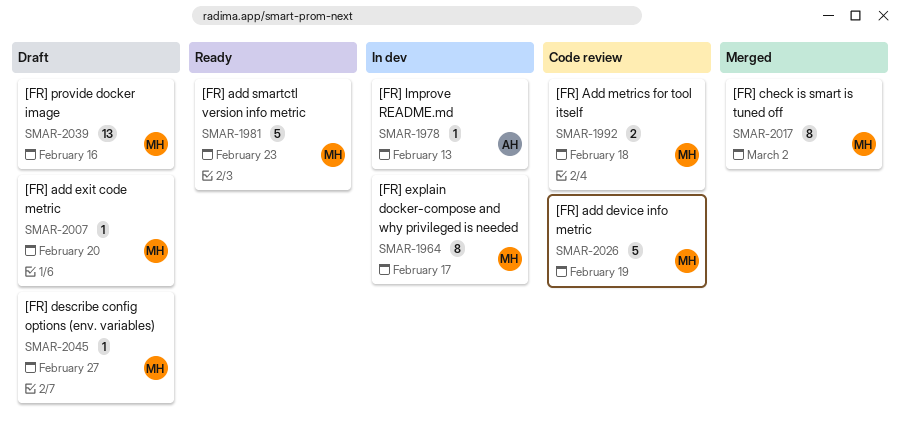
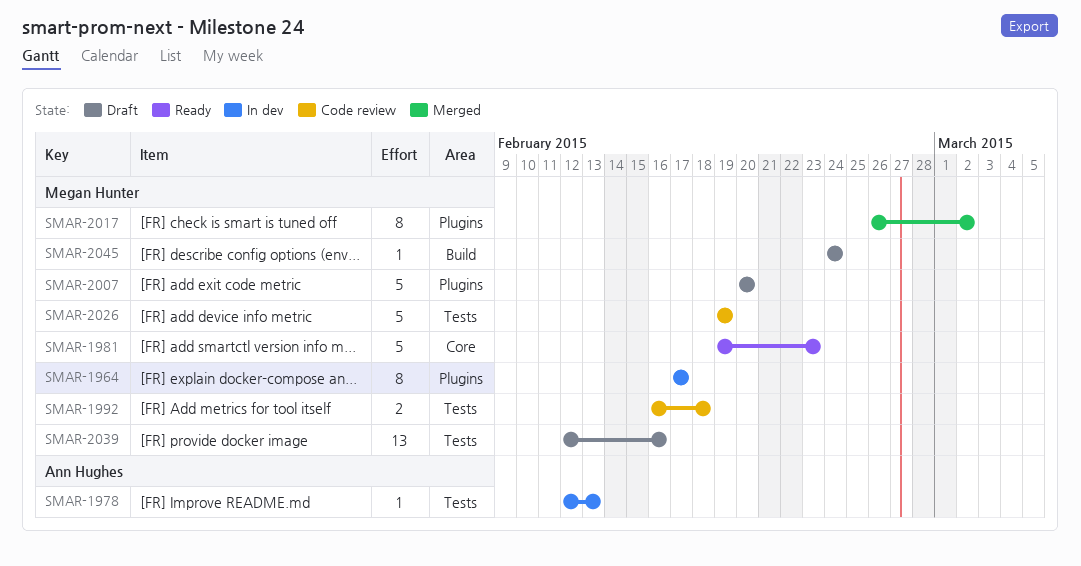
SMAR-2007, estimate: 1 -> 5
SMAR-2045, due: Feb 27 -> Feb 24

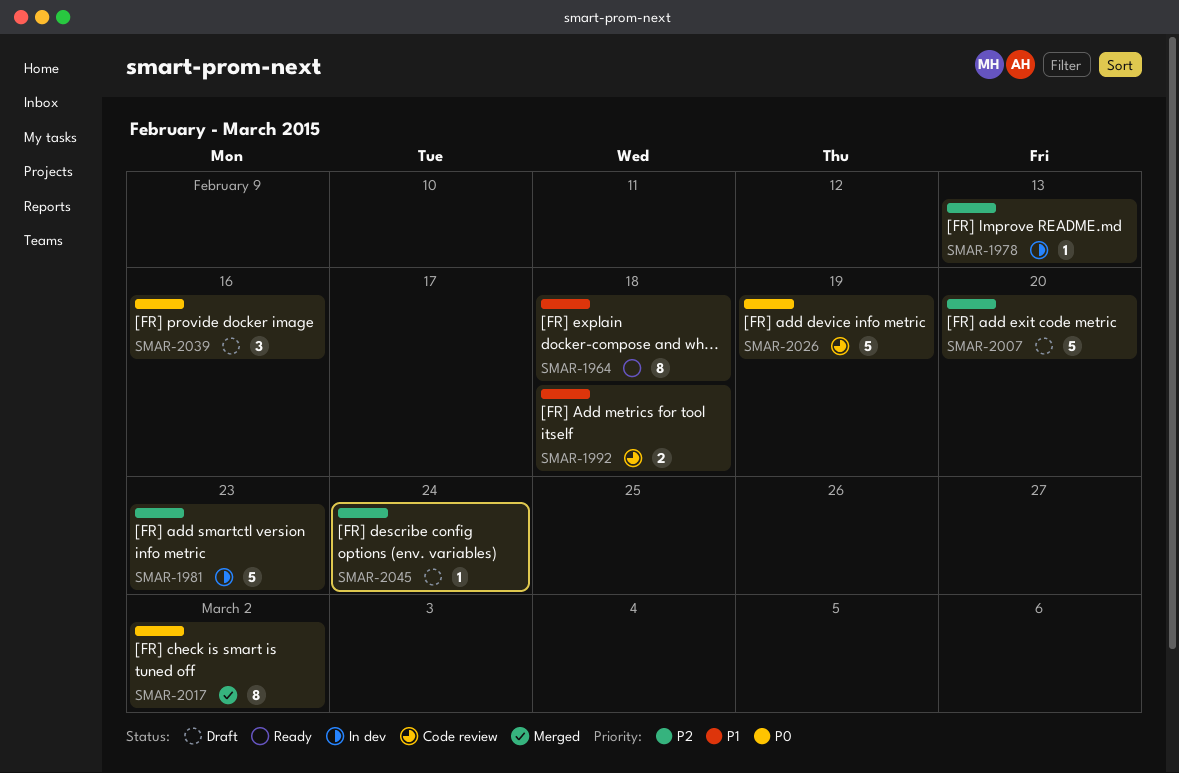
SMAR-1964, status: In dev -> Ready
SMAR-1964, due: Feb 17 -> Feb 18
SMAR-1981, status: Ready -> In dev
SMAR-2039, estimate: 13 -> 3

